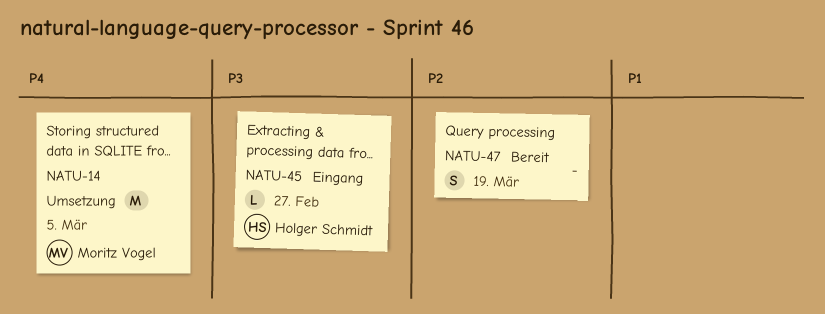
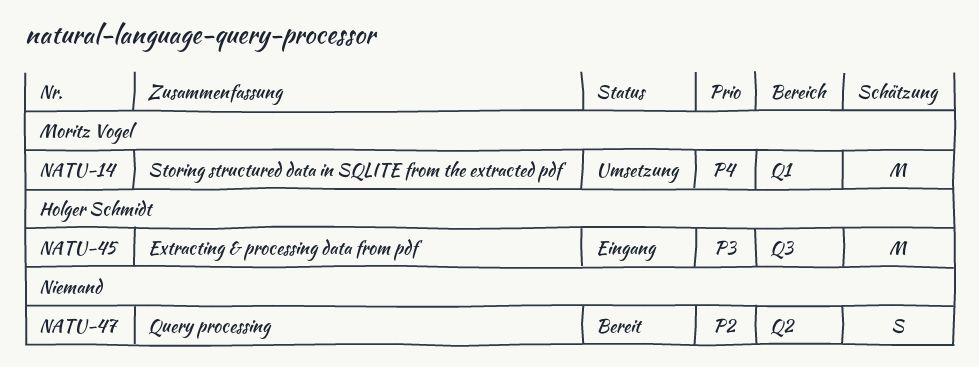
NATU-45, estimate: L -> M

